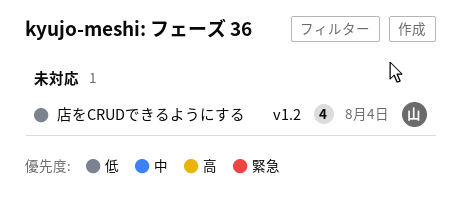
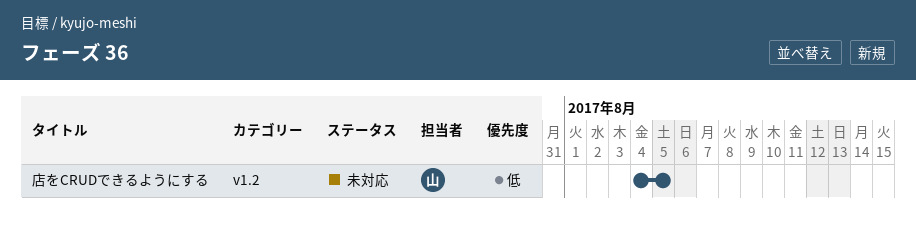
店をCRUDできるようにする, due: Aug 4 -> Aug 5

